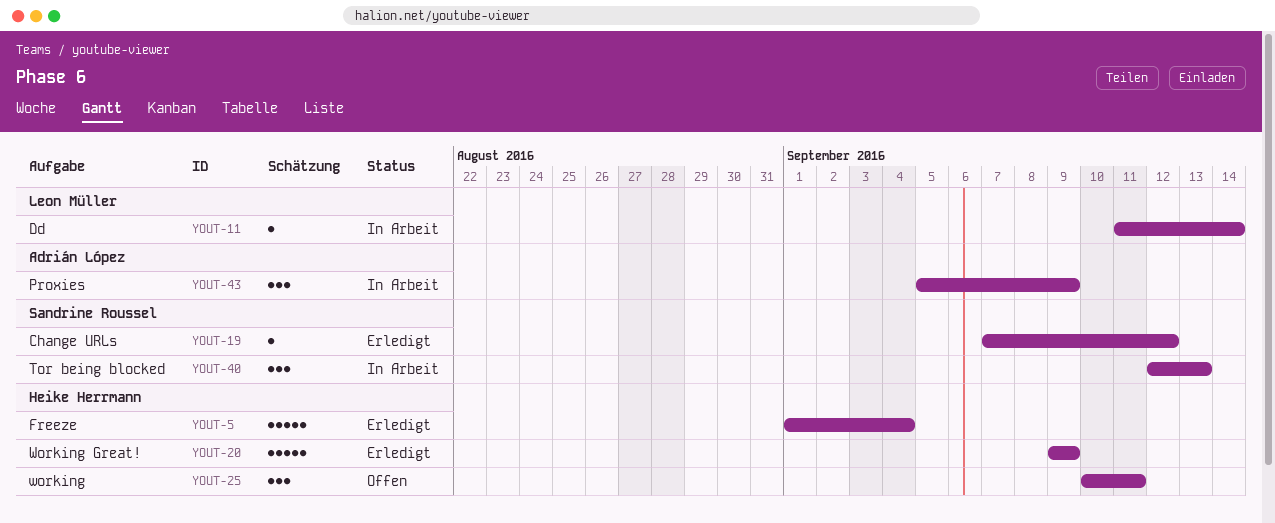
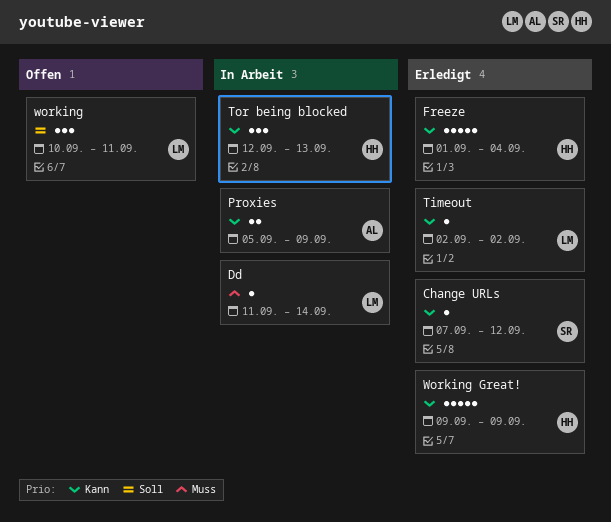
Proxies, estimate: 3 -> 2
Timeout: none -> present
Tor being blocked, owner: Sandrine Roussel -> Heike Herrmann
working, owner: Heike Herrmann -> Leon Müller

